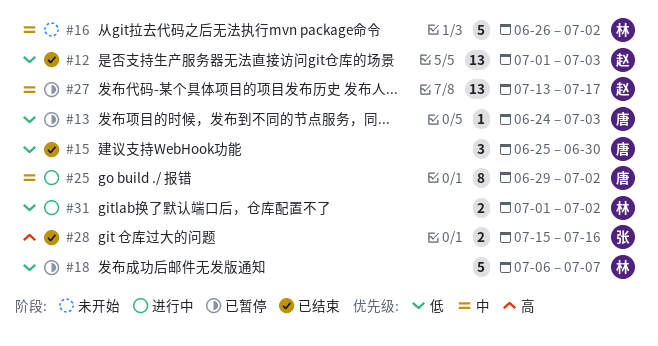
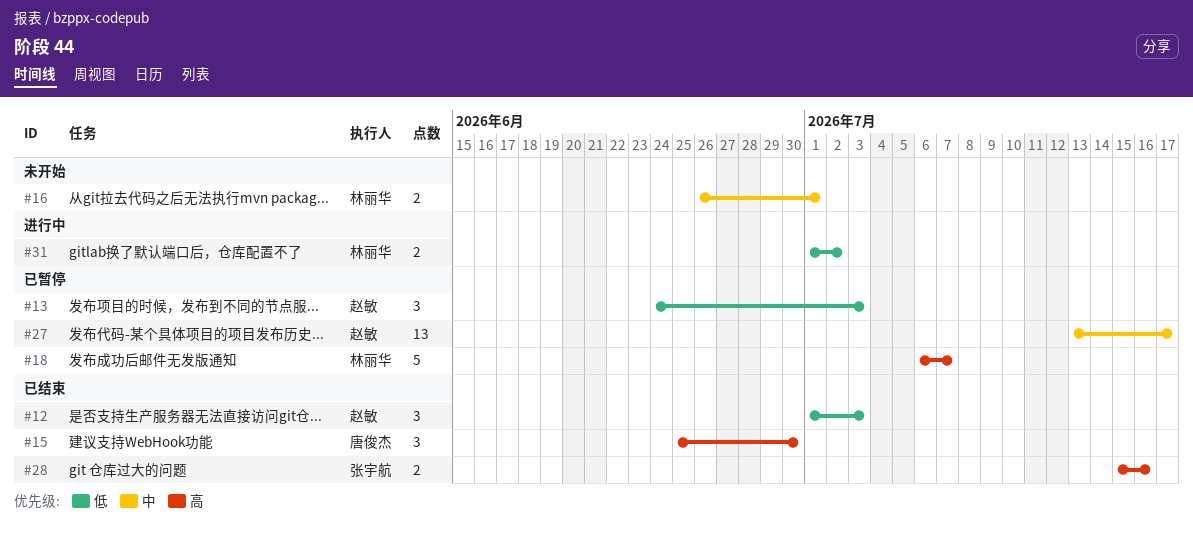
#12, estimate: 13 -> 3
#13, owner: 唐俊杰 -> 赵敏
#13, estimate: 1 -> 3
#15, priority: 低 -> 高
#16, estimate: 5 -> 2
#16, due: Jul 2 -> Jul 1
#18, priority: 低 -> 高
#25: present -> none

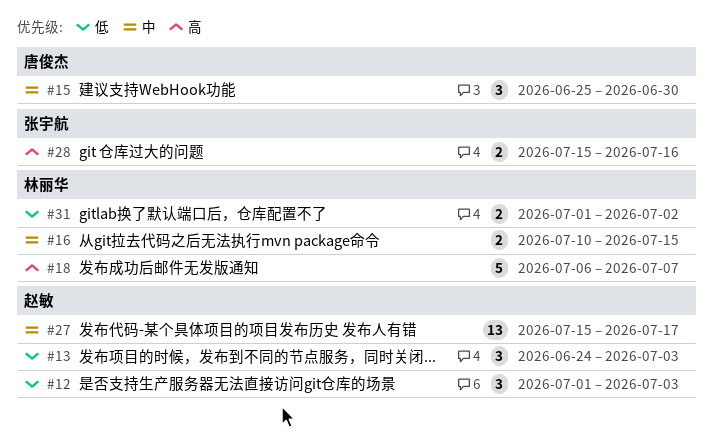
#15, priority: 高 -> 中
#16, start: Jun 26 -> Jul 10
#16, due: Jul 1 -> Jul 15
#27, start: Jul 13 -> Jul 15

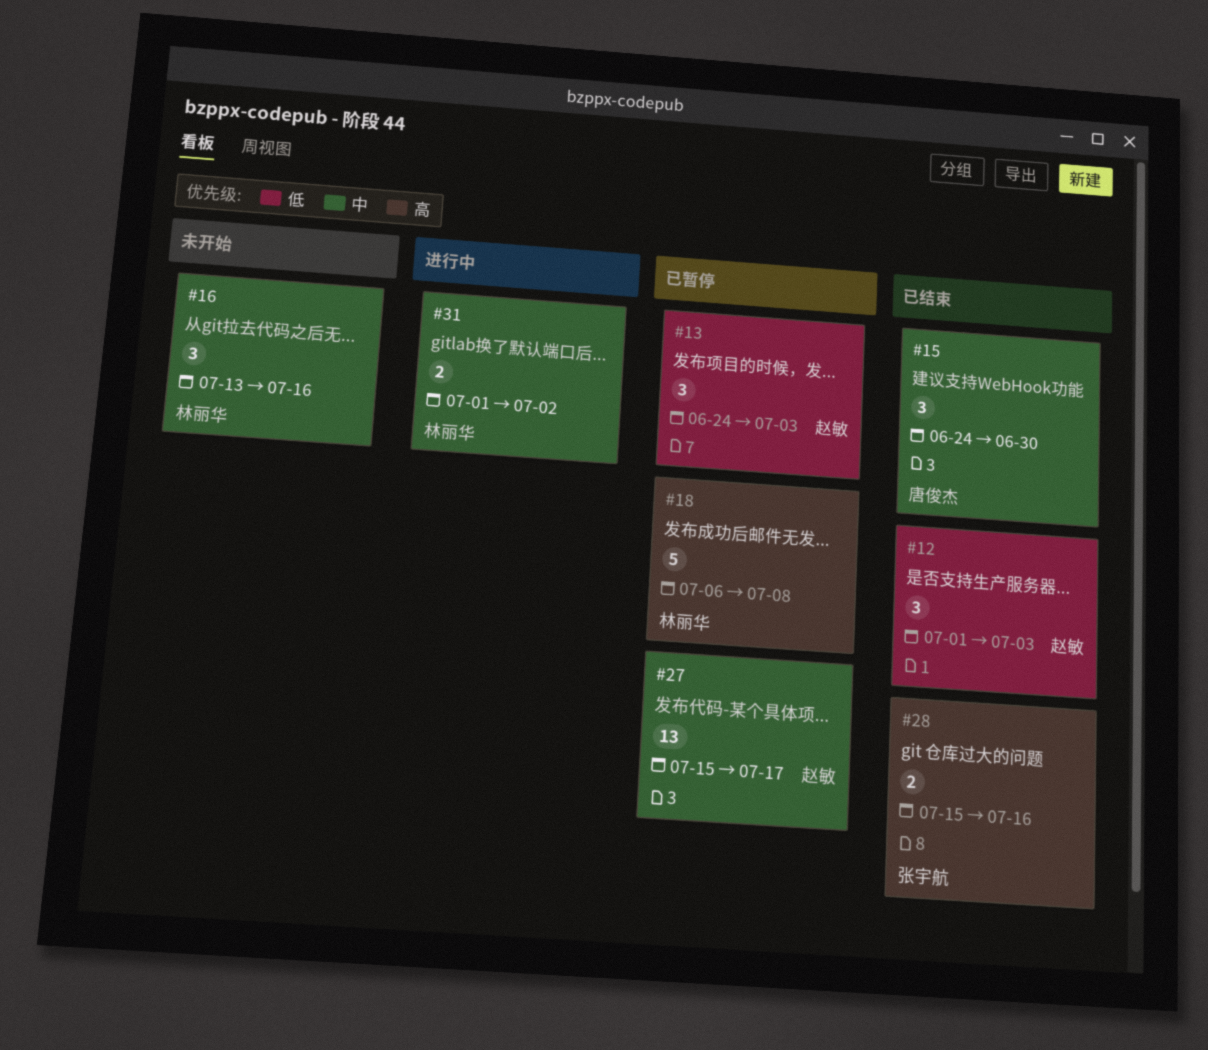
#15, start: Jun 25 -> Jun 24
#16, estimate: 2 -> 3
#16, start: Jul 10 -> Jul 13
#16, due: Jul 15 -> Jul 16
#18, due: Jul 7 -> Jul 8
#31, priority: 低 -> 中

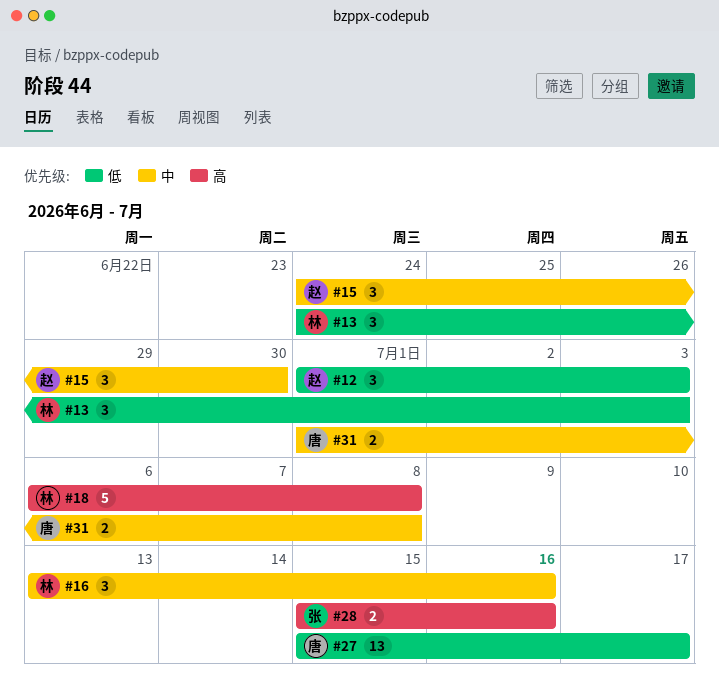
#13, owner: 赵敏 -> 林丽华
#15, owner: 唐俊杰 -> 赵敏
#27, owner: 赵敏 -> 唐俊杰
#27, priority: 中 -> 低
#31, owner: 林丽华 -> 唐俊杰
#31, due: Jul 2 -> Jul 8

